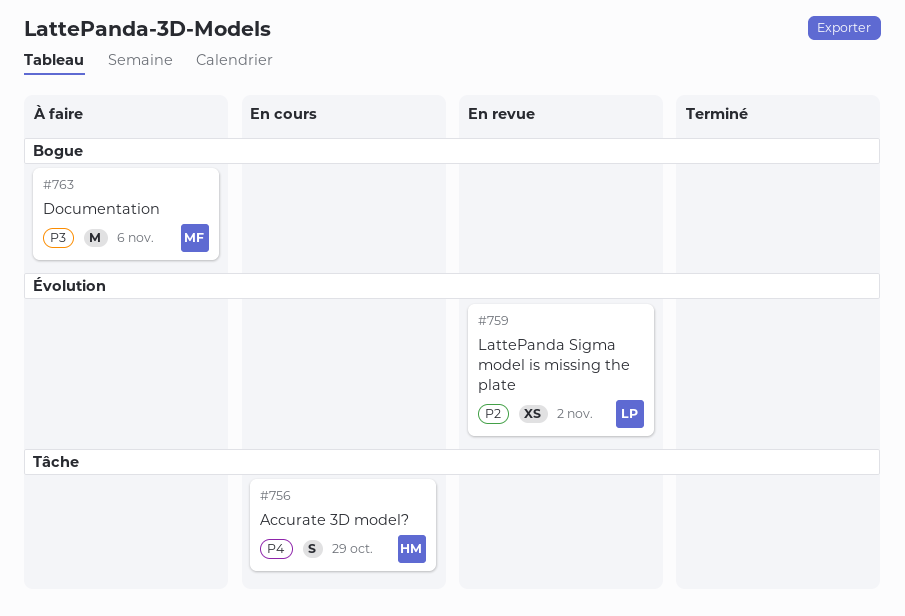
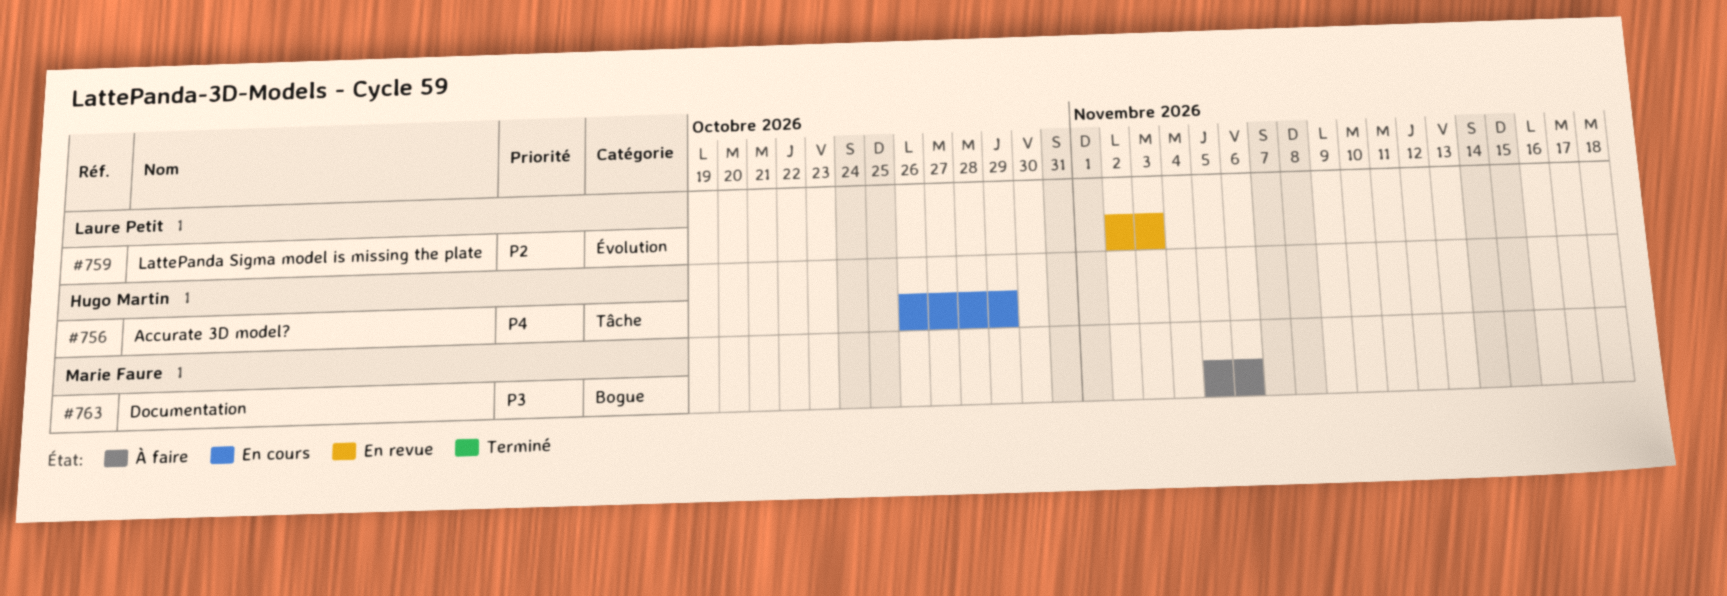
#759, due: Nov 2 -> Nov 3

